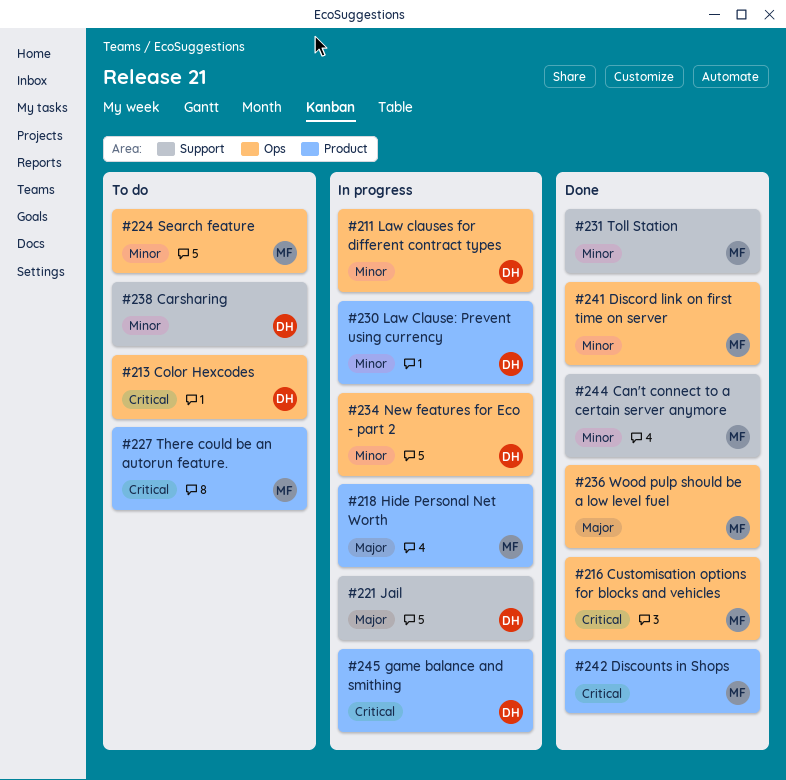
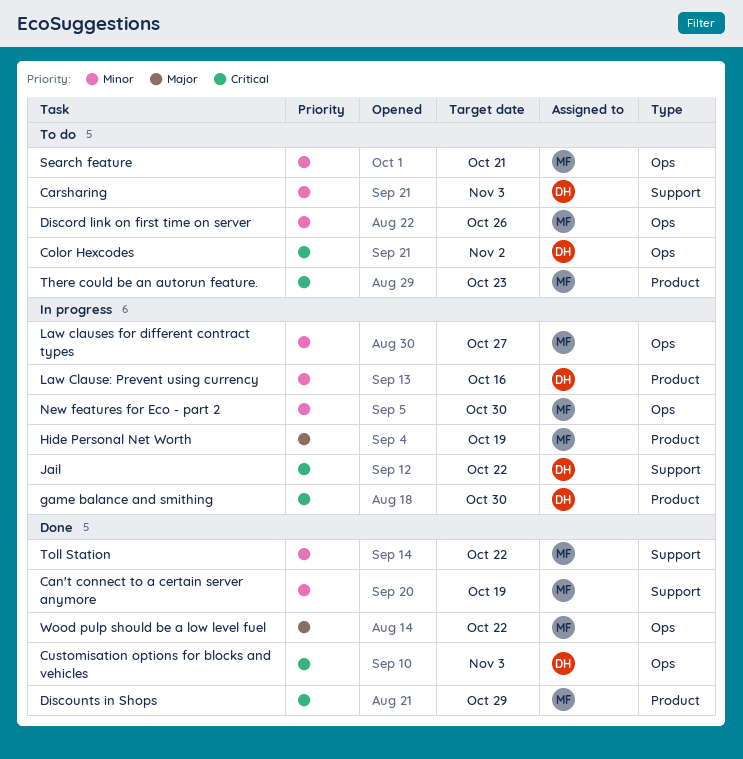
Customisation options for blocks and vehicles, owner: MF -> DH
Discord link on first time on server, status: Done -> To do
Jail, priority: Major -> Critical
Law clauses for different contract types, owner: DH -> MF
New features for Eco - part 2, owner: DH -> MF

